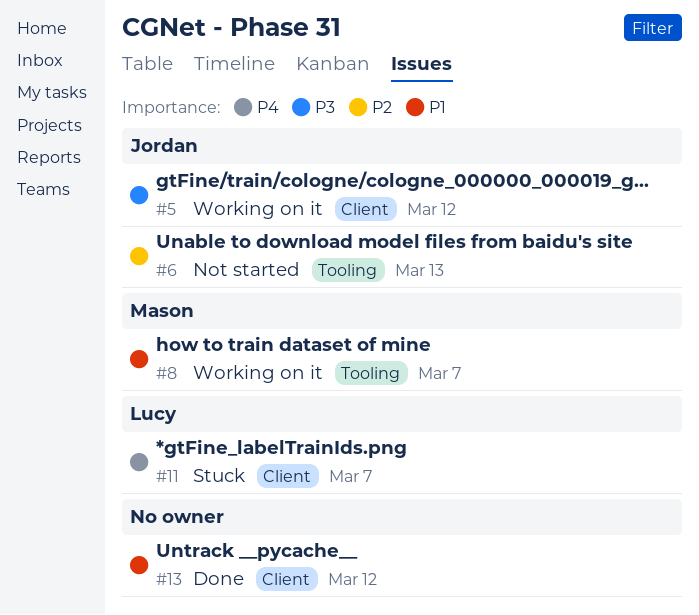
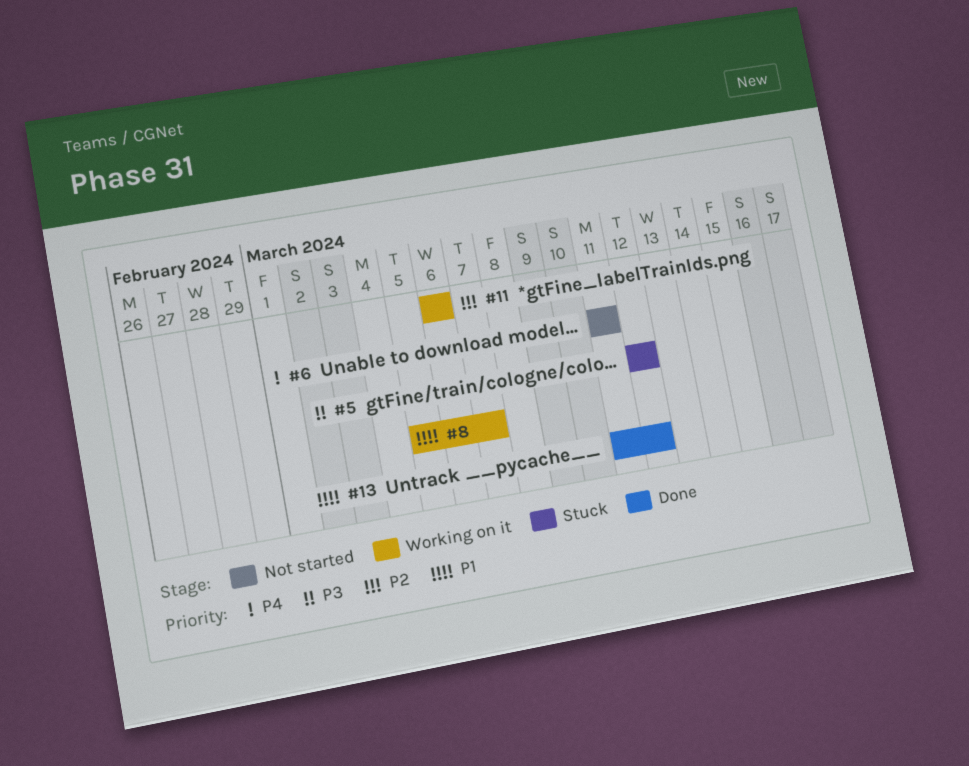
#5, status: Working on it -> Stuck
#6, priority: P2 -> P4
#6, due: Mar 13 -> Mar 11
#11, status: Stuck -> Working on it
#11, priority: P4 -> P2
#11, due: Mar 7 -> Mar 6

